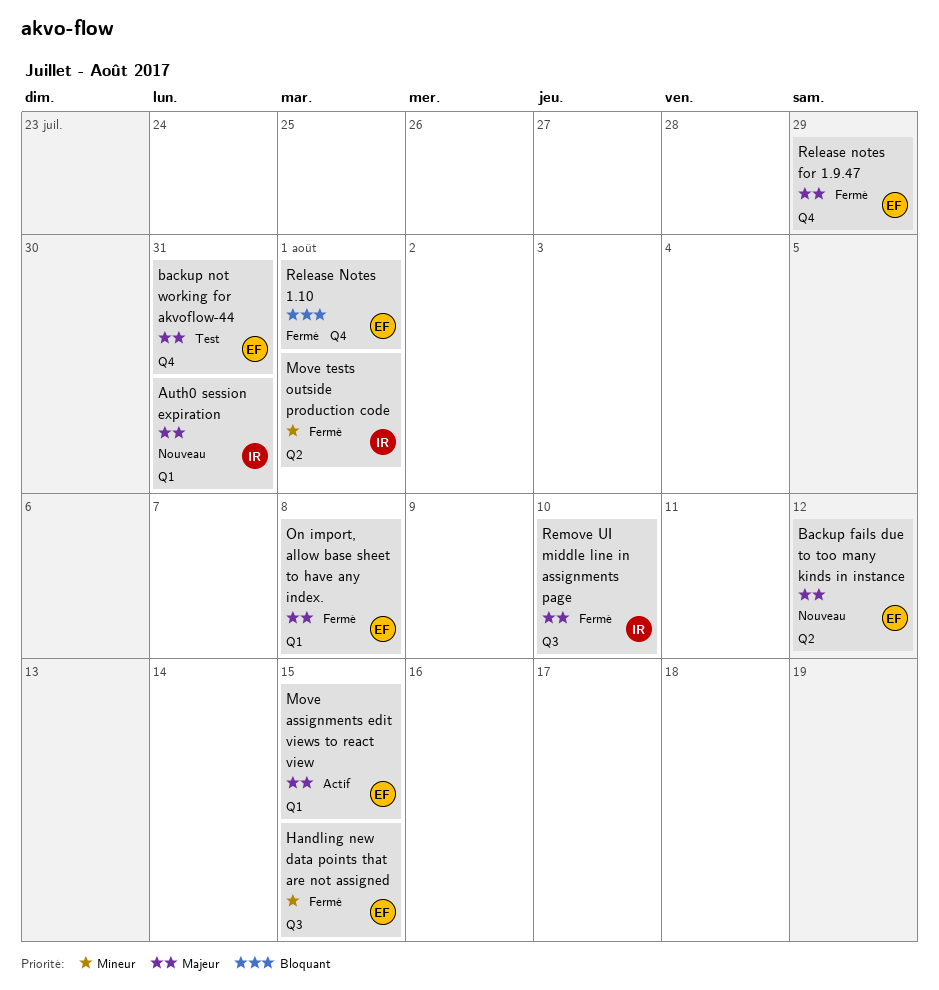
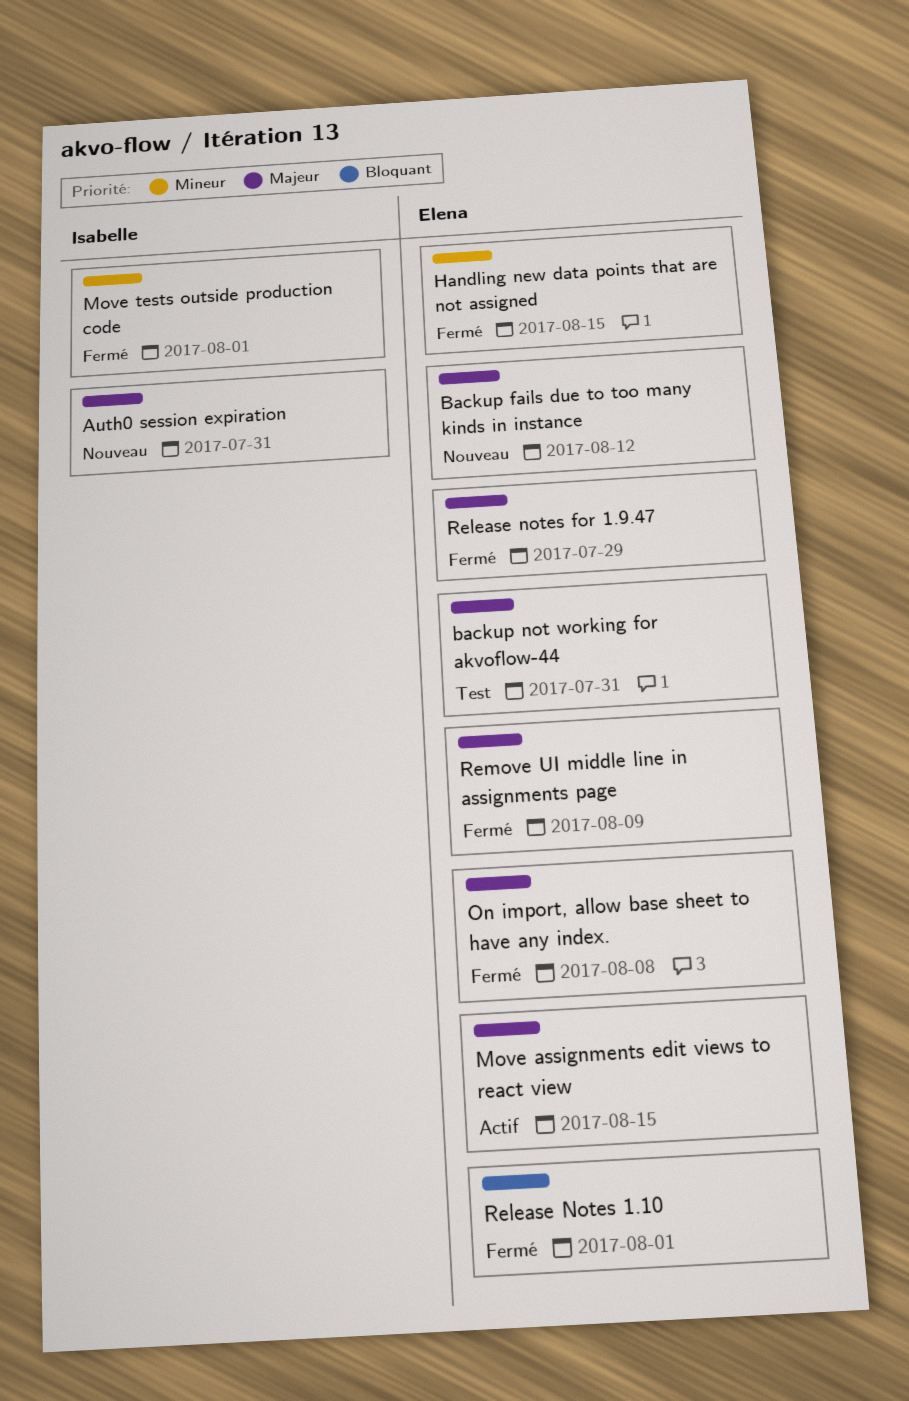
Remove UI middle line in assignments page, owner: Isabelle -> Elena
Remove UI middle line in assignments page, due: Aug 10 -> Aug 9

